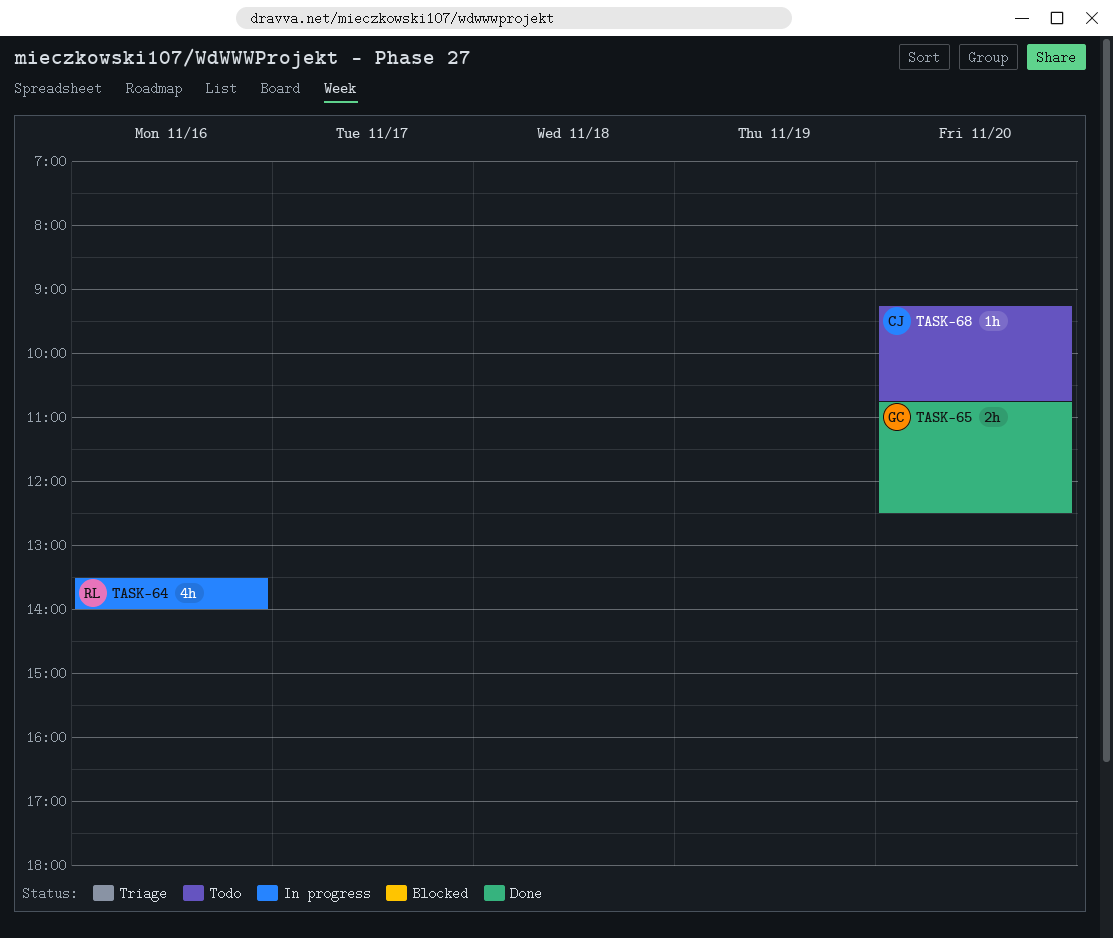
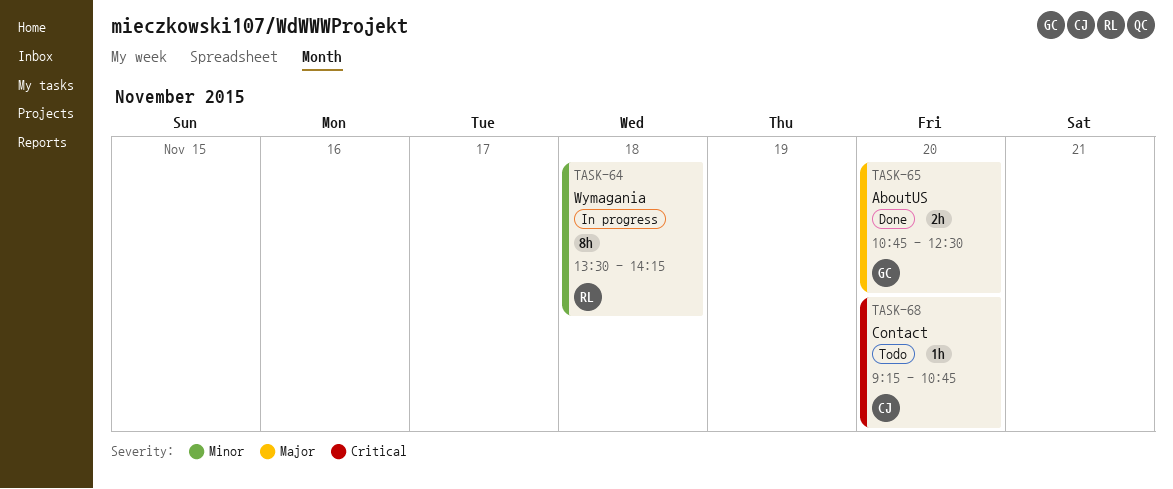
TASK-64, estimate: 4h -> 8h
TASK-64, day: Nov 16 -> Nov 18
TASK-64, ends: 14:00 -> 14:15

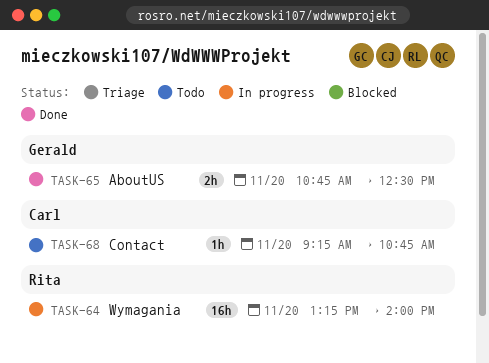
TASK-64, estimate: 8h -> 16h
TASK-64, day: Nov 18 -> Nov 20
TASK-64, begins: 13:30 -> 13:15
TASK-64, ends: 14:15 -> 14:00

